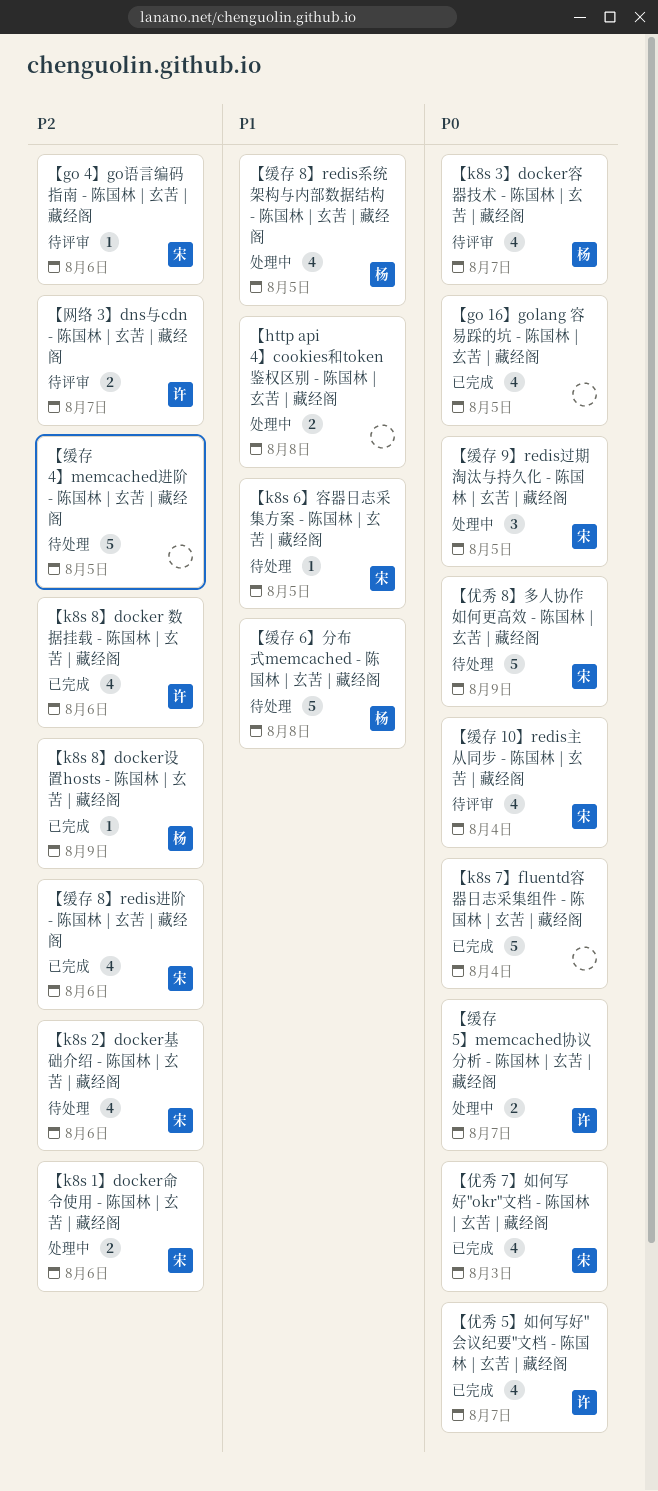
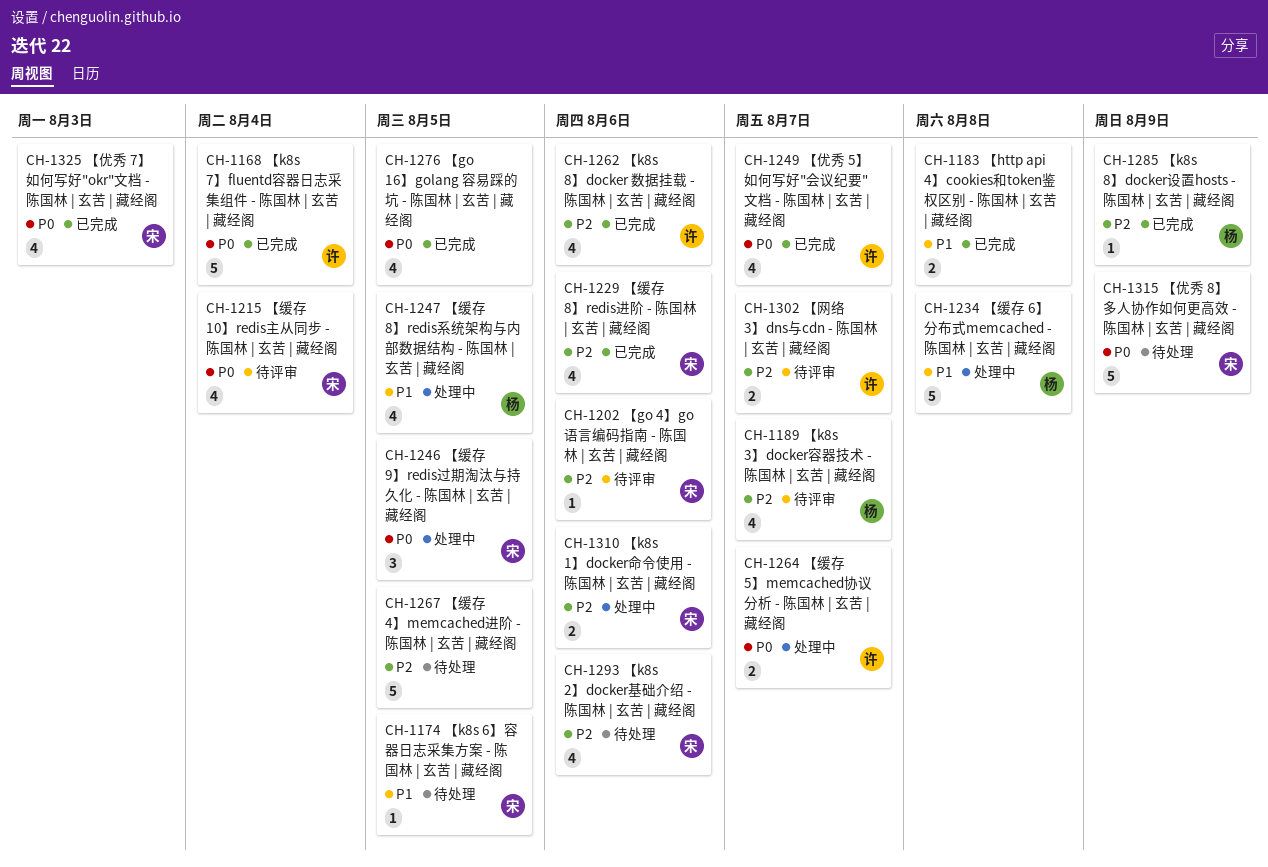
【http api 4】cookies和token鉴权区别 - 陈国林 | 玄苦 | 藏经阁, status: 处理中 -> 已完成
【k8s 3】docker容器技术 - 陈国林 | 玄苦 | 藏经阁, priority: P0 -> P2
【k8s 7】fluentd容器日志采集组件 - 陈国林 | 玄苦 | 藏经阁, owner: none -> 许
【缓存 6】分布式memcached - 陈国林 | 玄苦 | 藏经阁, status: 待处理 -> 处理中

